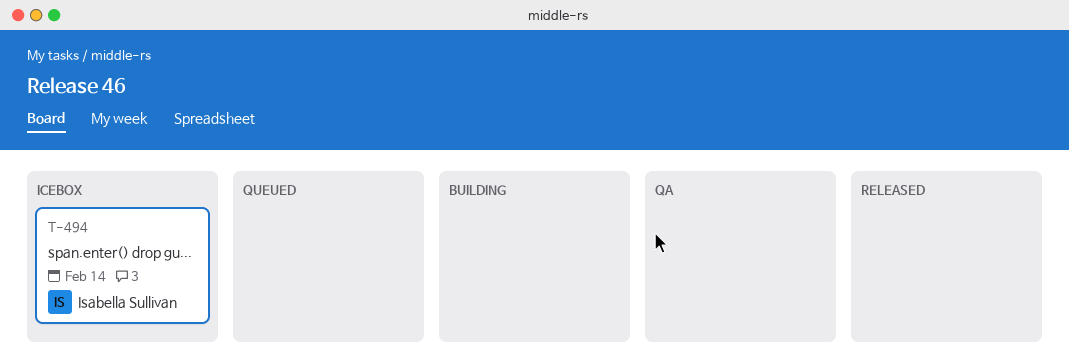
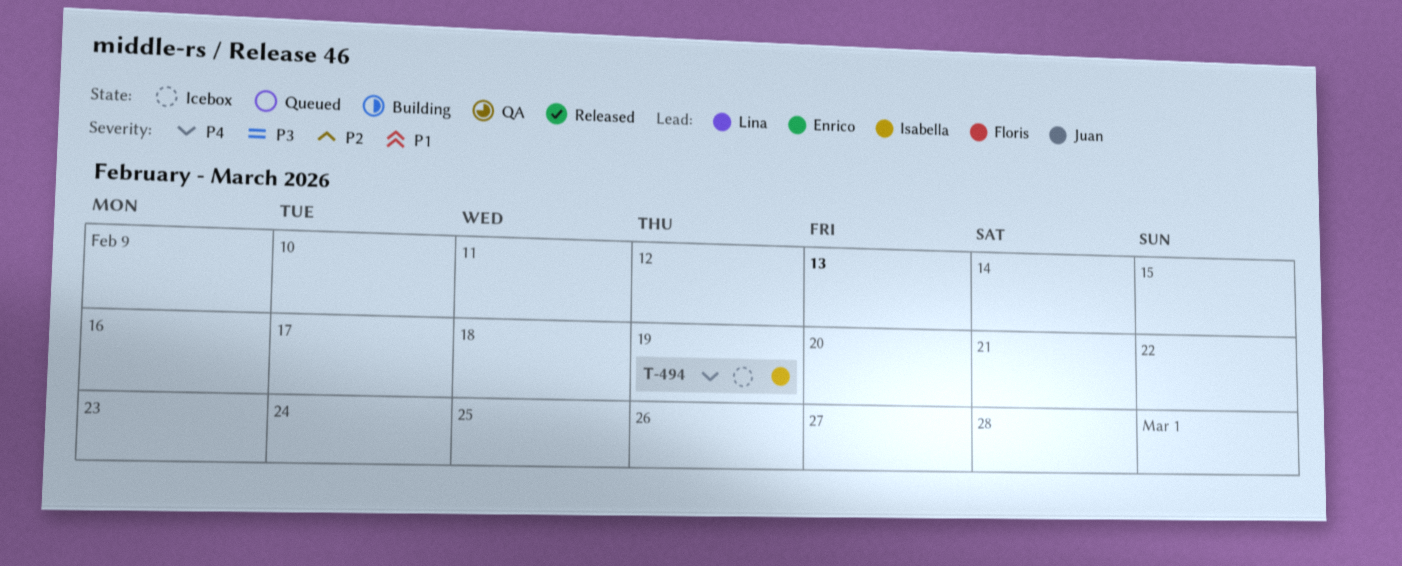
T-494, due: Feb 14 -> Feb 19

